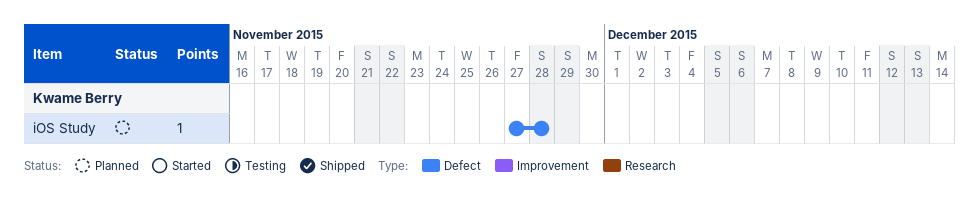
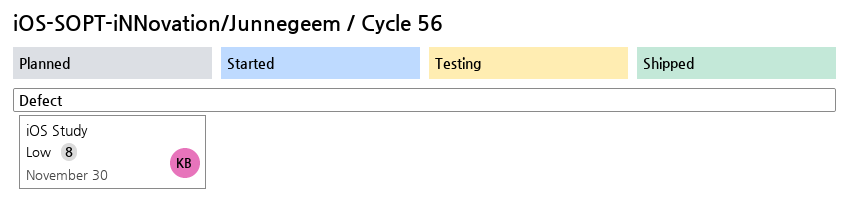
iOS Study, estimate: 1 -> 8
iOS Study, due: Nov 28 -> Nov 30

